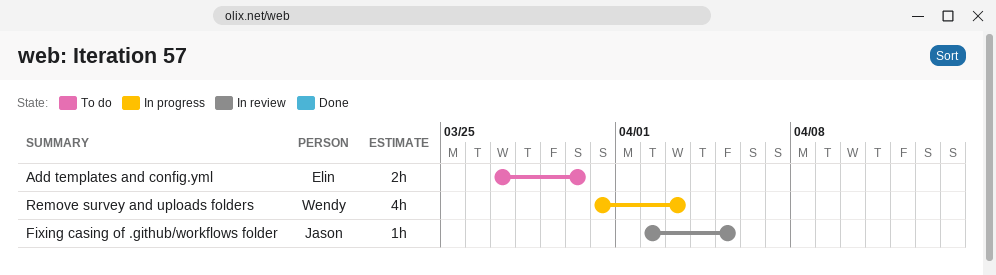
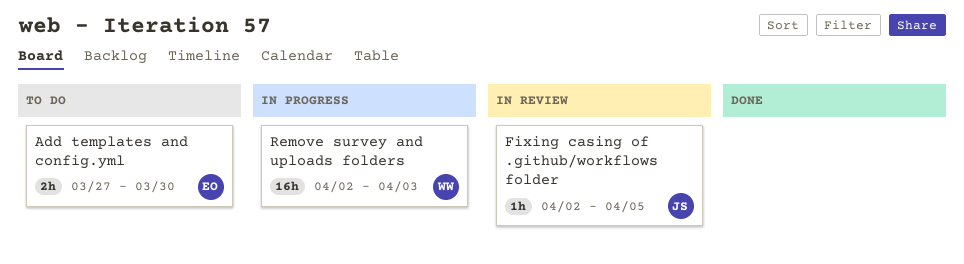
Remove survey and uploads folders, estimate: 4h -> 16h
Remove survey and uploads folders, start: Mar 31 -> Apr 2

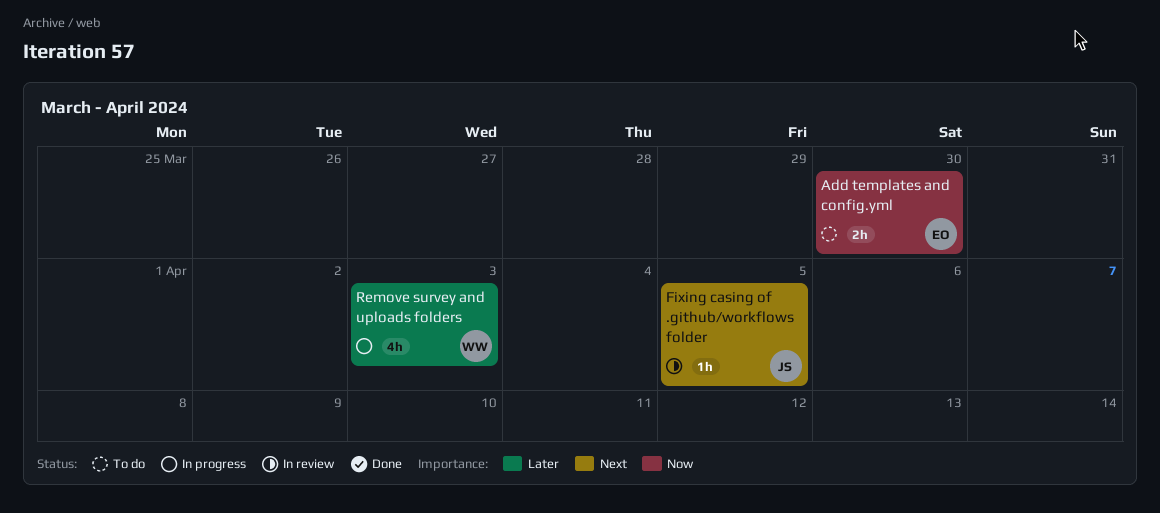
Remove survey and uploads folders, estimate: 16h -> 4h

